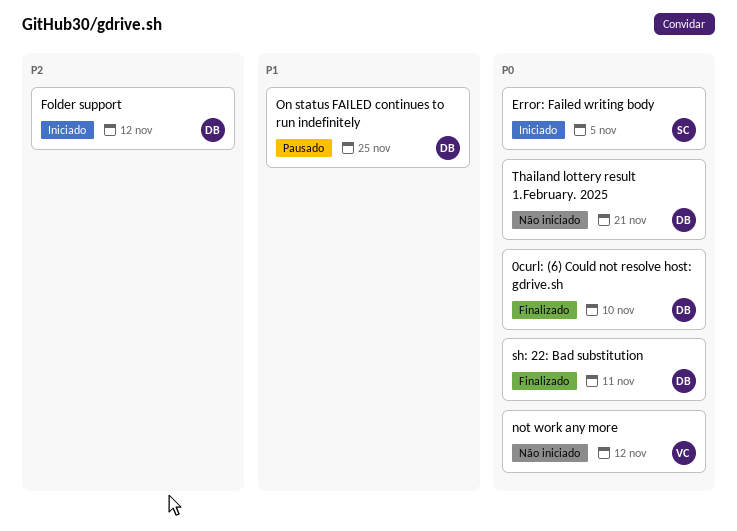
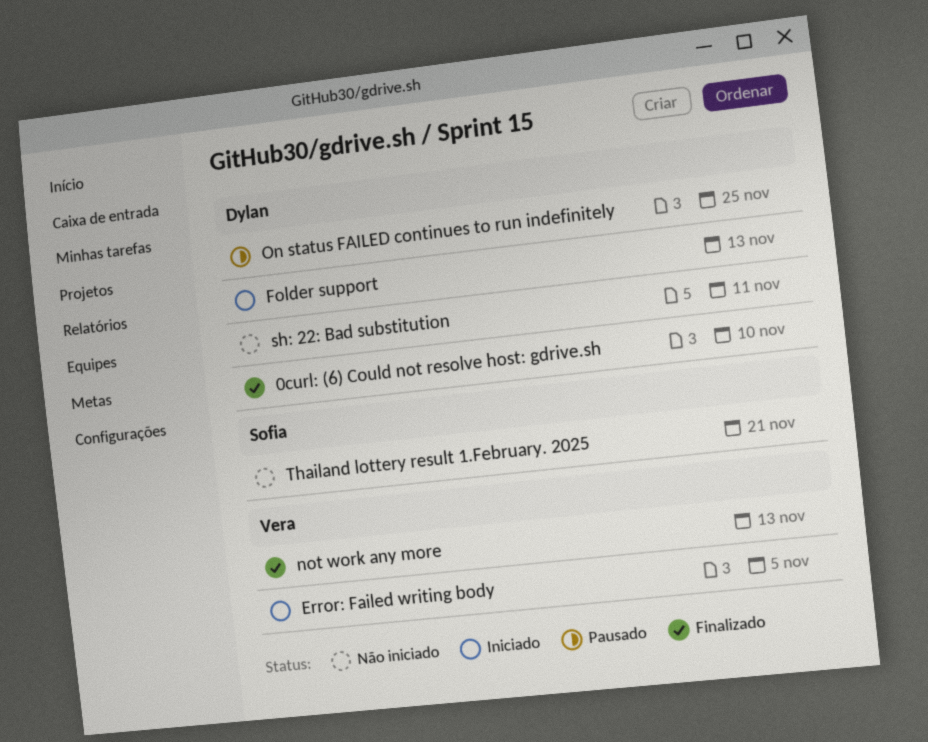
Error: Failed writing body, owner: Sofia -> Vera
Folder support, due: Nov 12 -> Nov 13
not work any more, status: Não iniciado -> Finalizado
not work any more, due: Nov 12 -> Nov 13
sh: 22: Bad substitution, status: Finalizado -> Não iniciado
Thailand lottery result 1.February. 2025, owner: Dylan -> Sofia

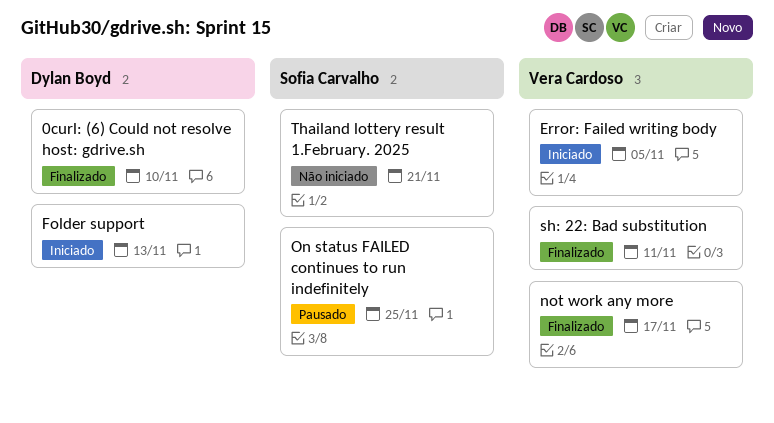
not work any more, due: Nov 13 -> Nov 17
On status FAILED continues to run indefinitely, owner: Dylan Boyd -> Sofia Carvalho
sh: 22: Bad substitution, status: Não iniciado -> Finalizado
sh: 22: Bad substitution, owner: Dylan Boyd -> Vera Cardoso

